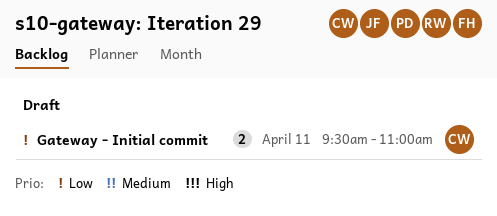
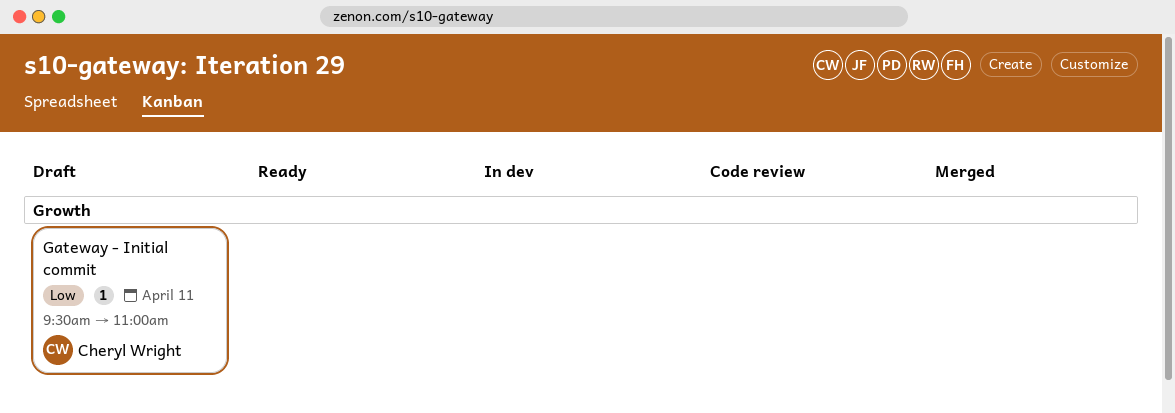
Gateway - Initial commit, estimate: 2 -> 1

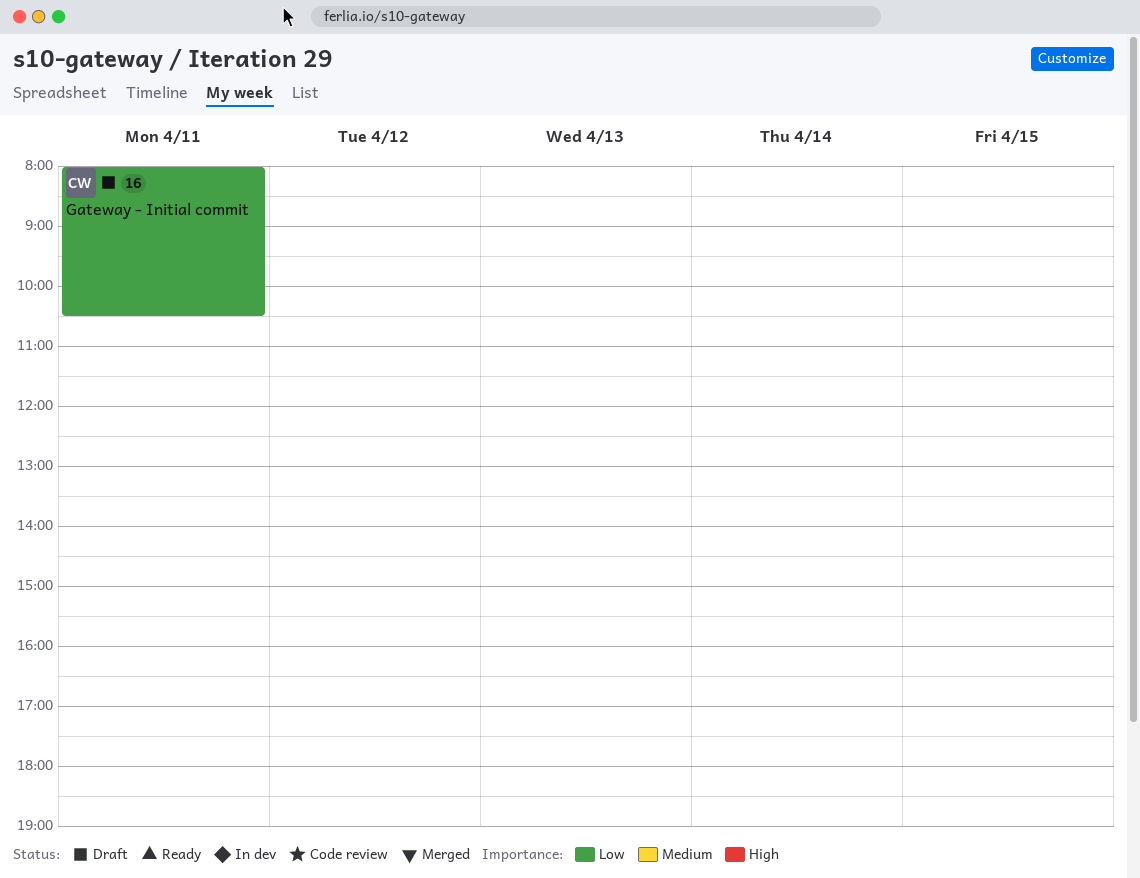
Gateway - Initial commit, estimate: 1 -> 16
Gateway - Initial commit, begins: 09:30 -> 08:00
Gateway - Initial commit, ends: 11:00 -> 10:30

